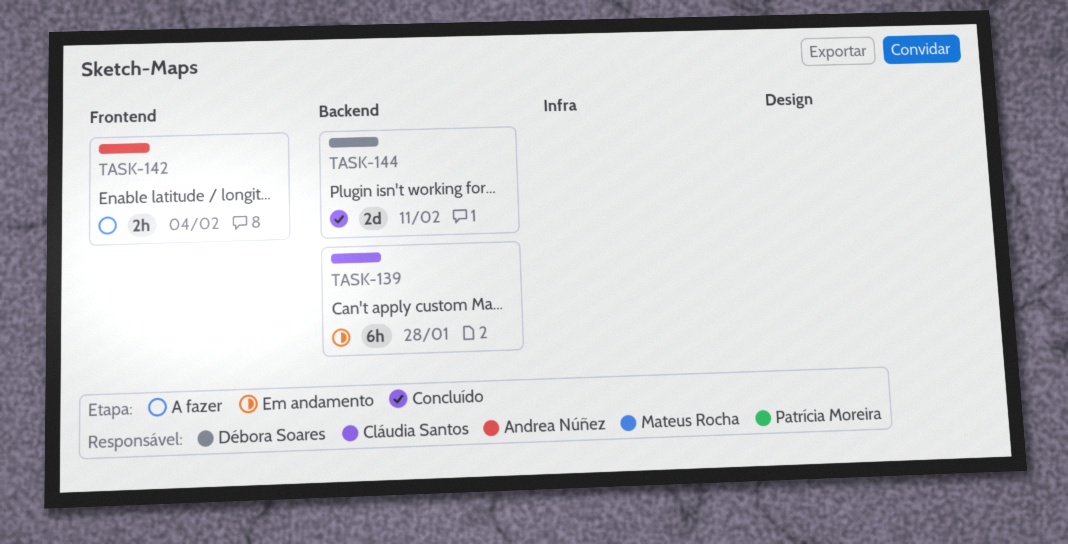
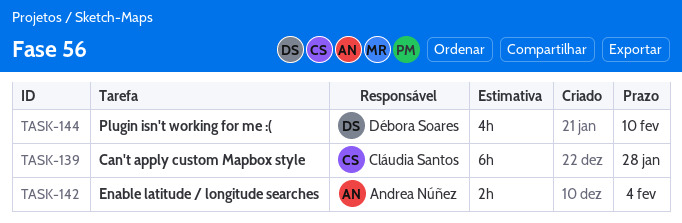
TASK-144, estimate: 2d -> 4h
TASK-144, due: Feb 11 -> Feb 10

